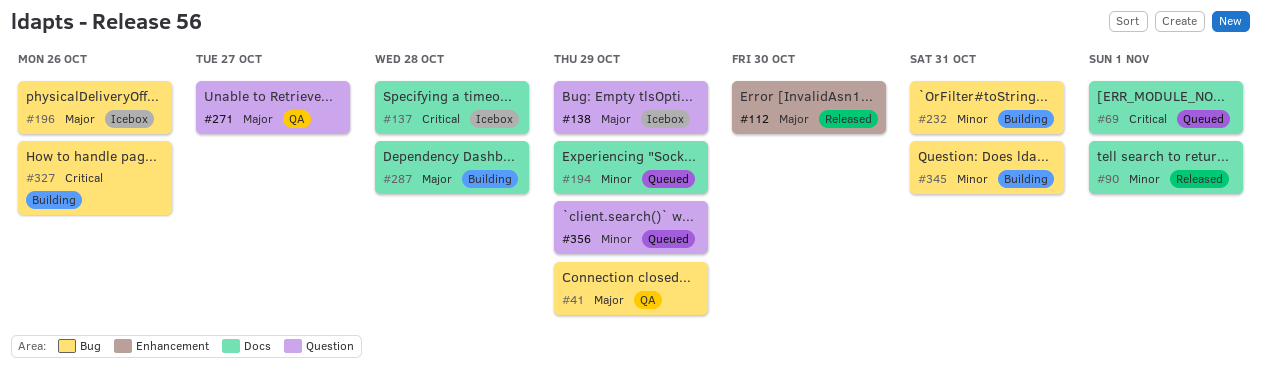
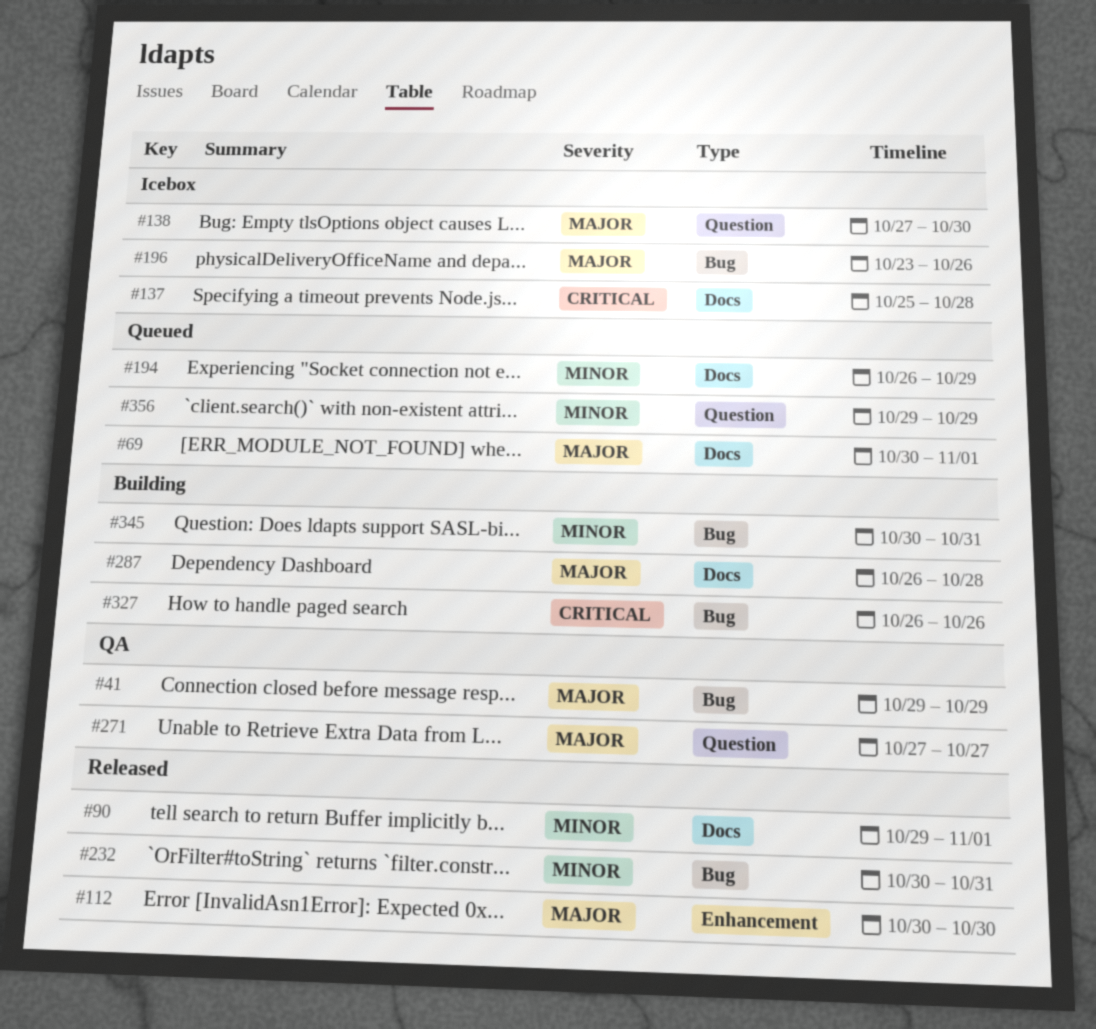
#69, priority: Critical -> Major
#138, due: Oct 29 -> Oct 30
#232, status: Building -> Released

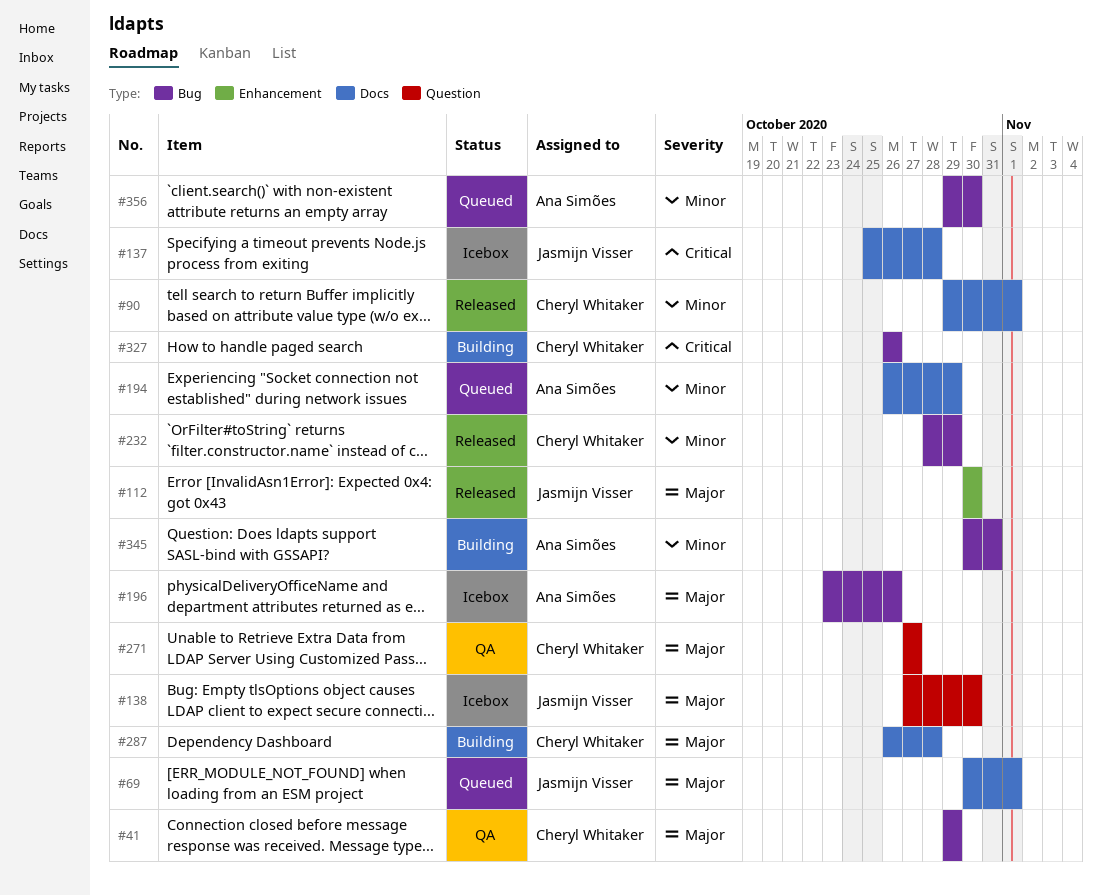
#232, start: Oct 30 -> Oct 28
#232, due: Oct 31 -> Oct 29
#356, label: Question -> Bug
#356, due: Oct 29 -> Oct 30

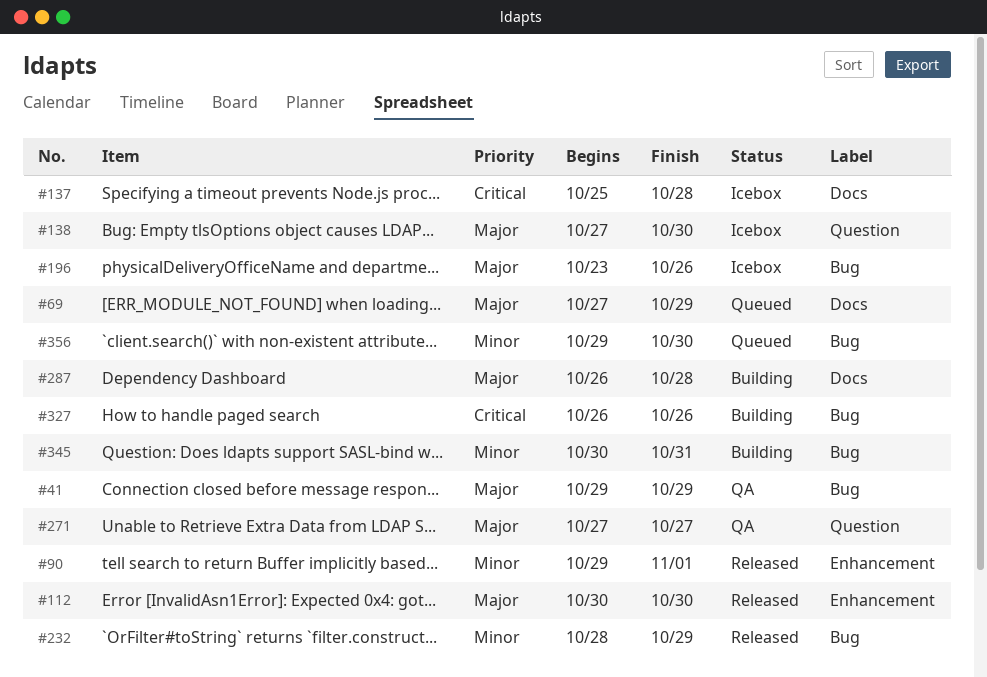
#69, start: Oct 30 -> Oct 27
#69, due: Nov 1 -> Oct 29
#90, label: Docs -> Enhancement
#194: present -> none

